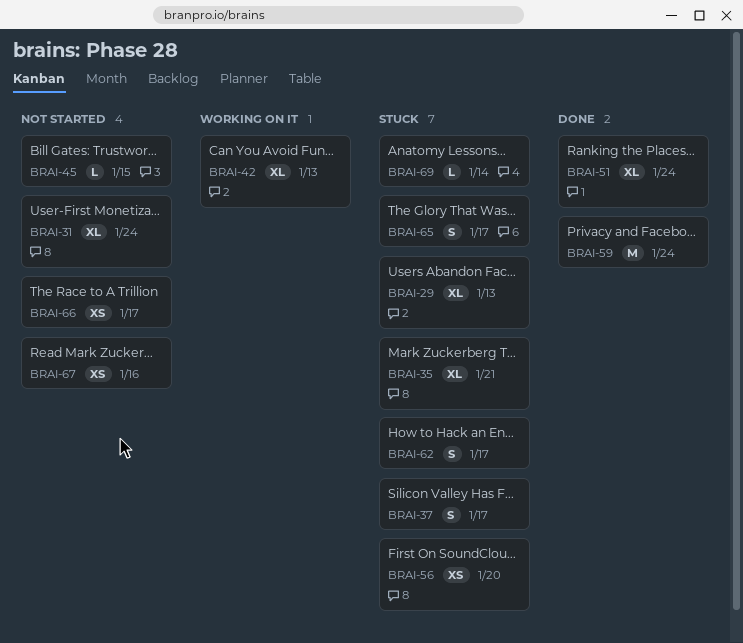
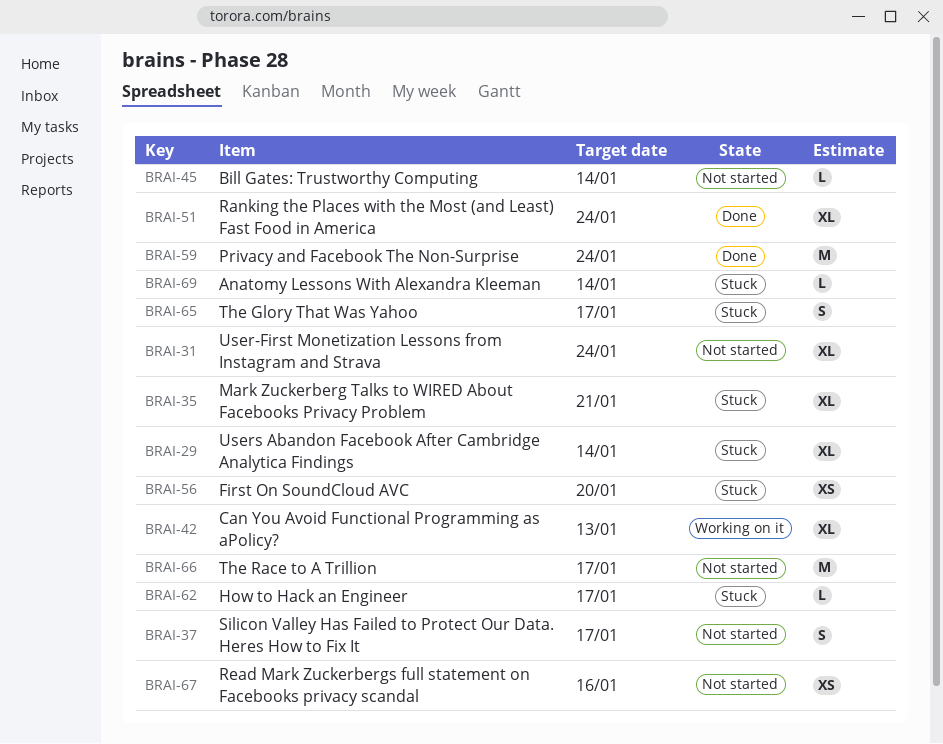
BRAI-29, due: Jan 13 -> Jan 14
BRAI-37, status: Stuck -> Not started
BRAI-45, due: Jan 15 -> Jan 14
BRAI-62, estimate: S -> L
BRAI-66, estimate: XS -> M

